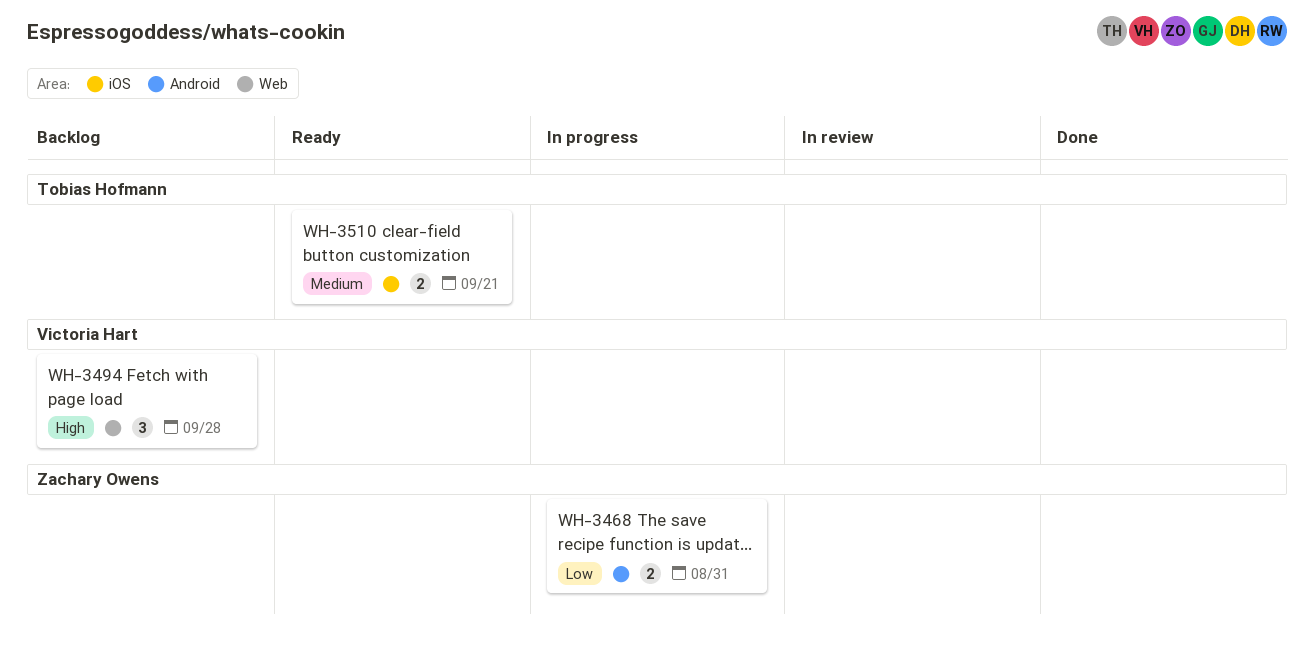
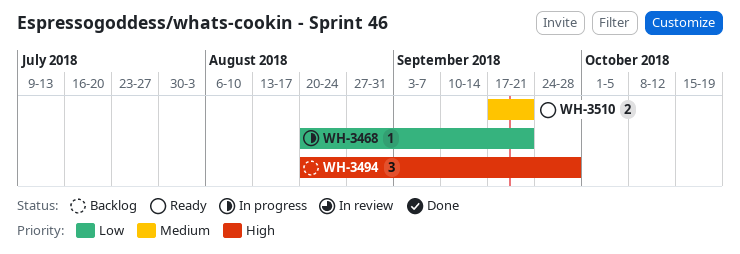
WH-3468, estimate: 2 -> 1
WH-3468, due: Aug 31 -> Sep 21

